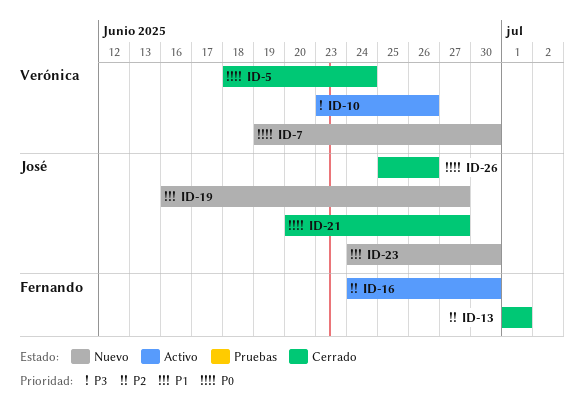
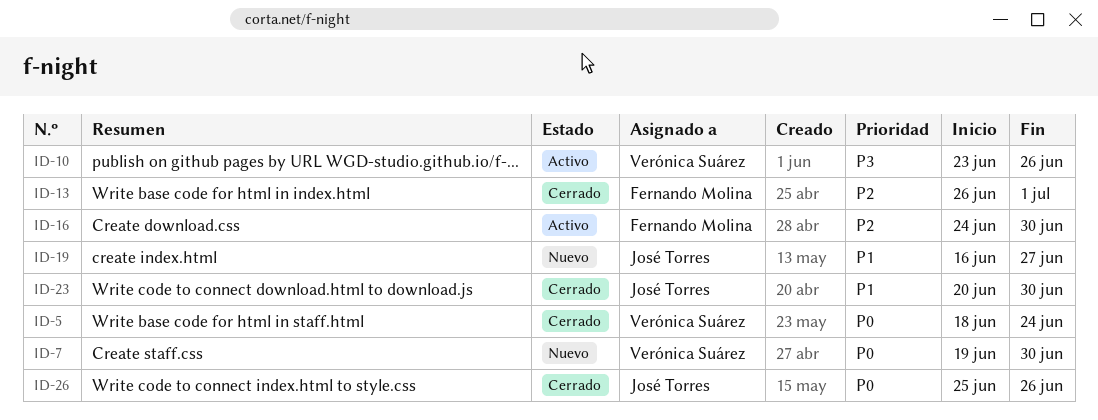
ID-13, start: Jul 1 -> Jun 26
ID-21: present -> none
ID-23, status: Nuevo -> Cerrado
ID-23, start: Jun 24 -> Jun 20

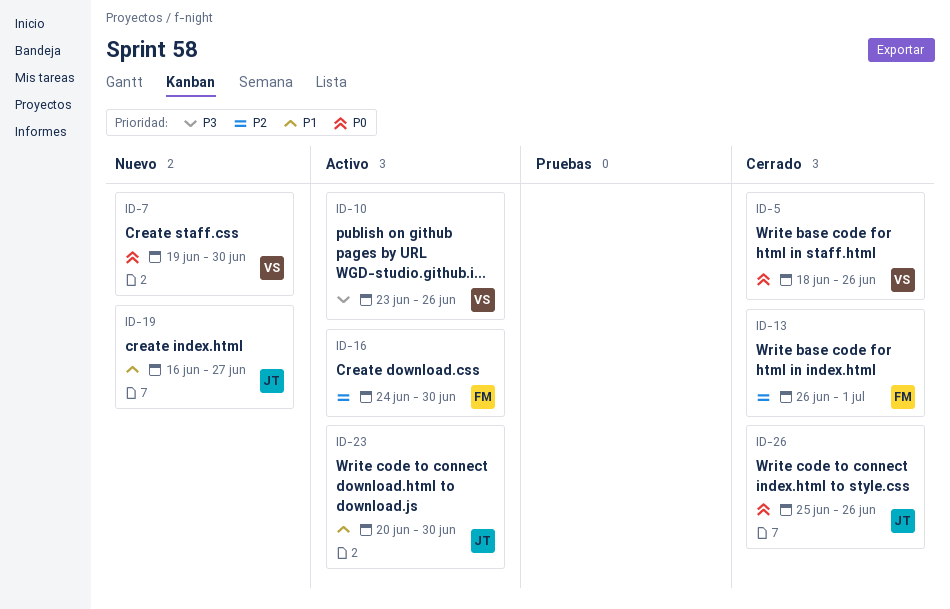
ID-5, due: Jun 24 -> Jun 26
ID-23, status: Cerrado -> Activo

